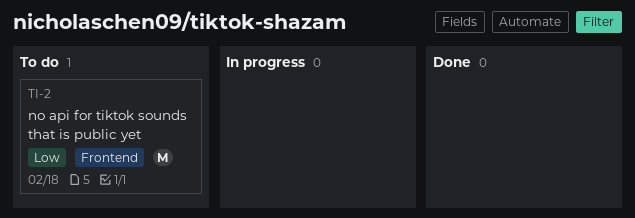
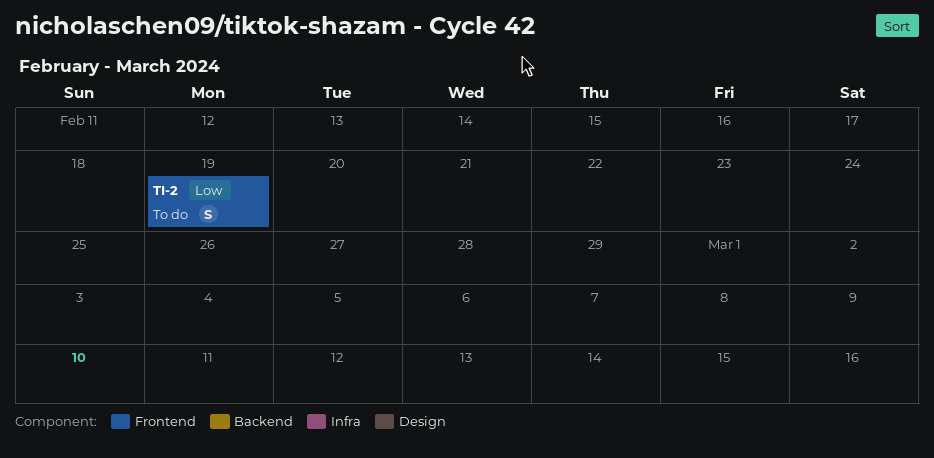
TI-2, estimate: M -> S
TI-2, due: Feb 18 -> Feb 19

